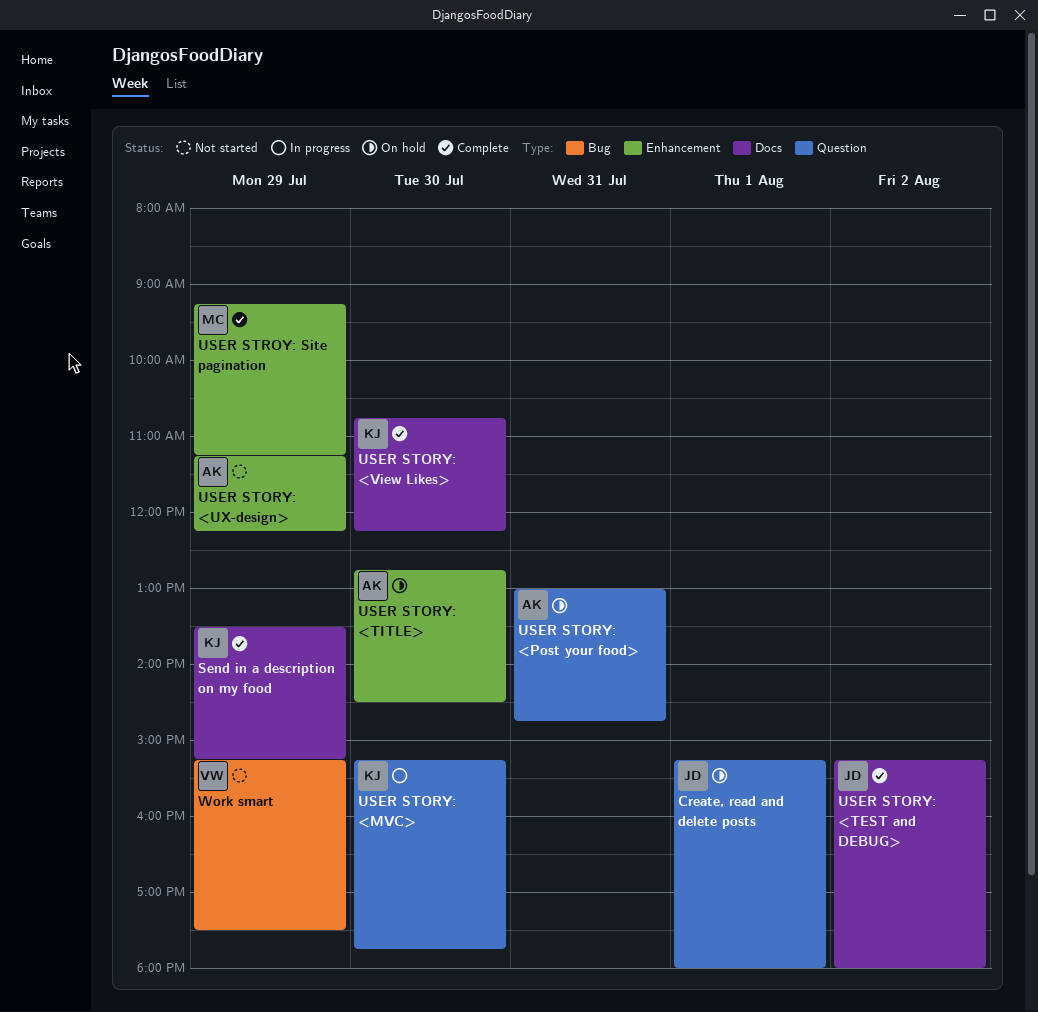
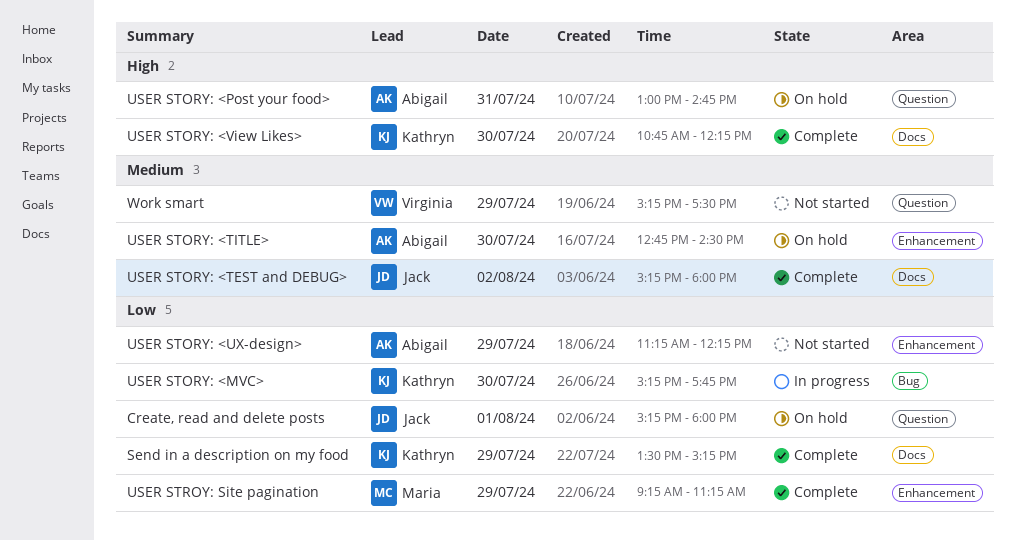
USER STORY: <MVC>, label: Question -> Bug
Work smart, label: Bug -> Question

